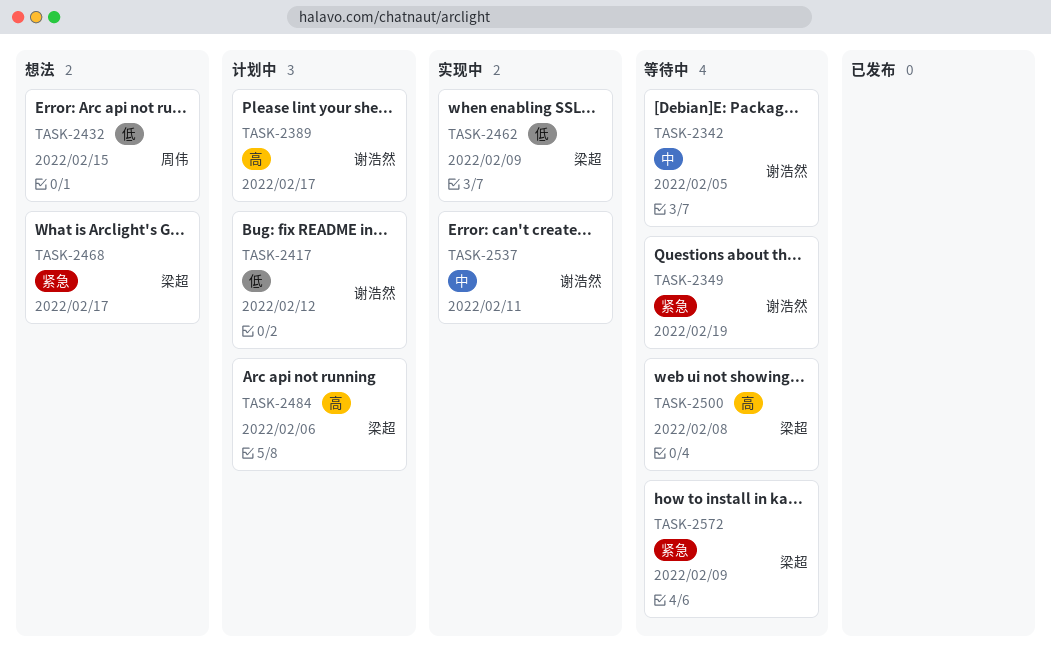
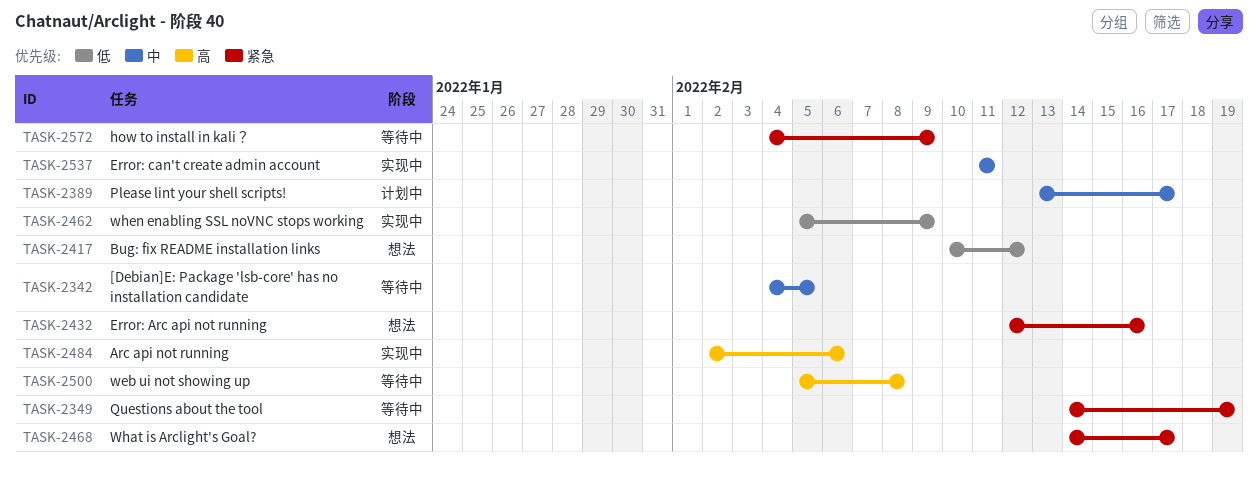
TASK-2389, priority: 高 -> 中
TASK-2417, status: 计划中 -> 想法
TASK-2432, priority: 低 -> 紧急
TASK-2432, due: Feb 15 -> Feb 16
TASK-2484, status: 计划中 -> 实现中

